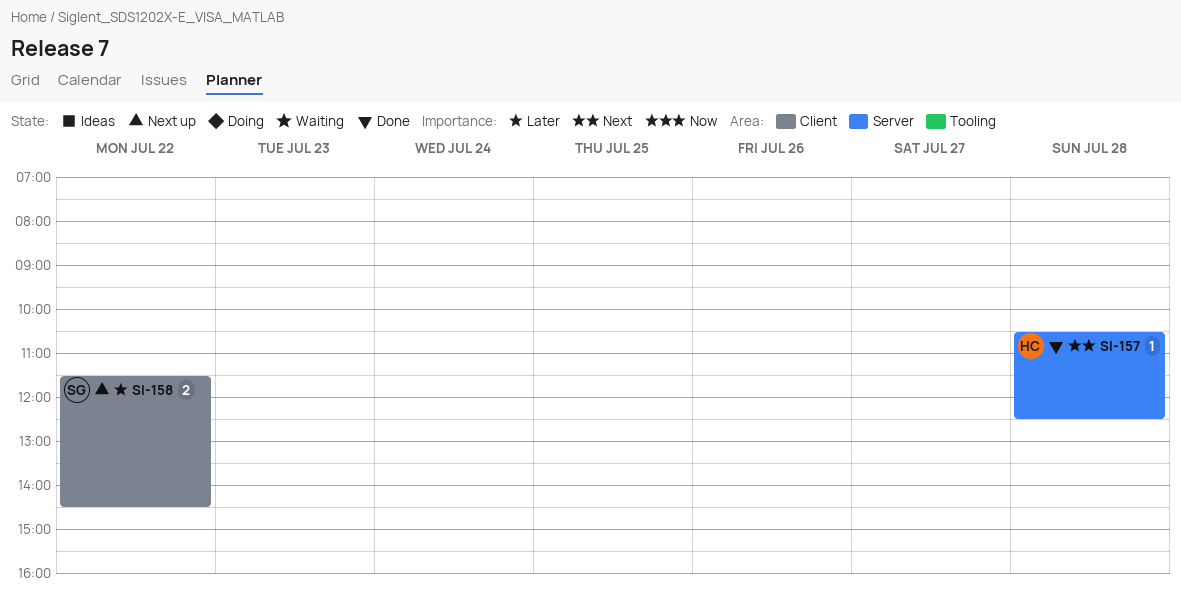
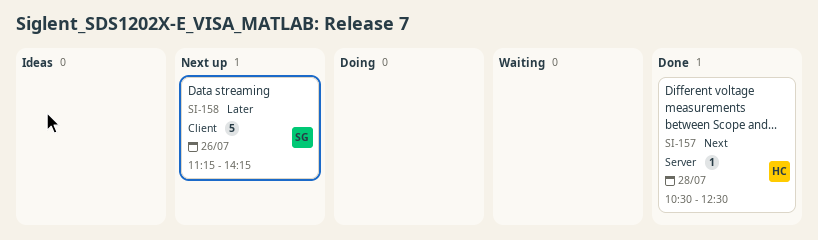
SI-158, estimate: 2 -> 5
SI-158, day: Jul 22 -> Jul 26
SI-158, begins: 11:30 -> 11:15
SI-158, ends: 14:30 -> 14:15

